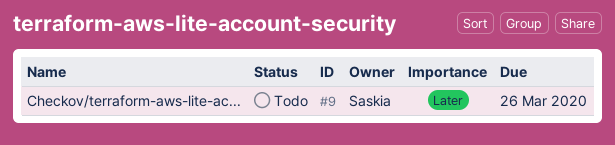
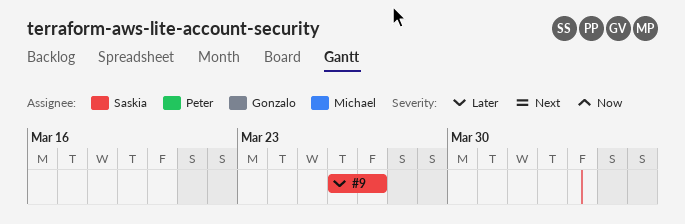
#9, due: Mar 26 -> Mar 27

